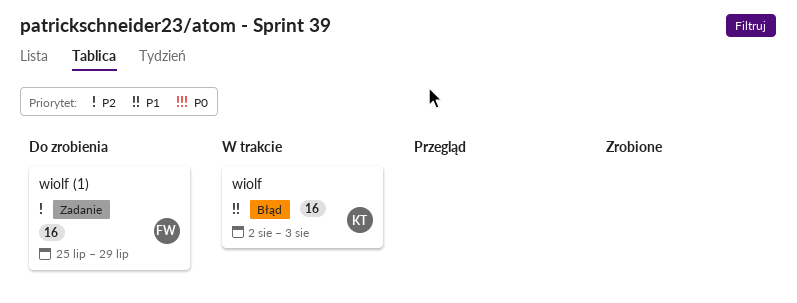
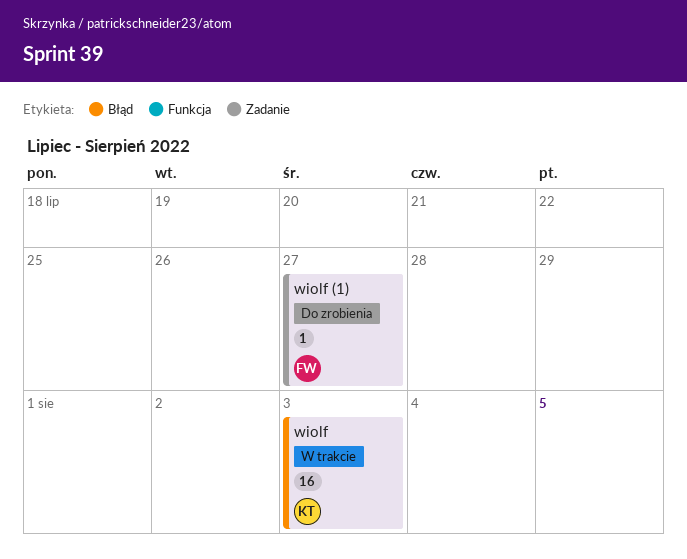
wiolf (1), estimate: 16 -> 1
wiolf (1), due: Jul 29 -> Jul 27

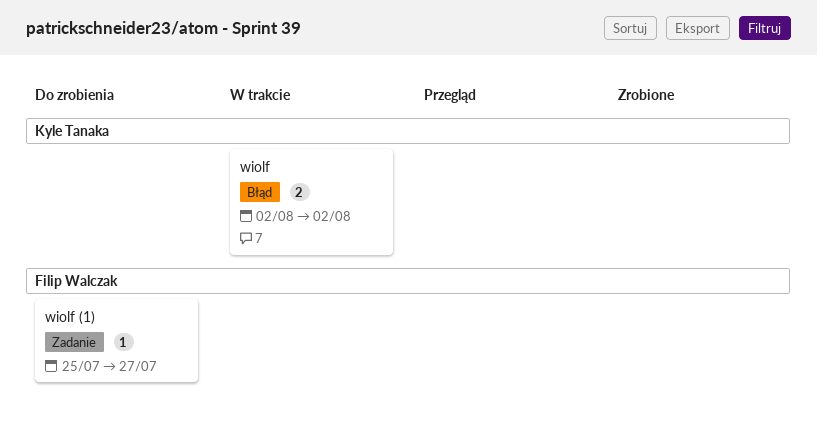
wiolf, estimate: 16 -> 2
wiolf, due: Aug 3 -> Aug 2

